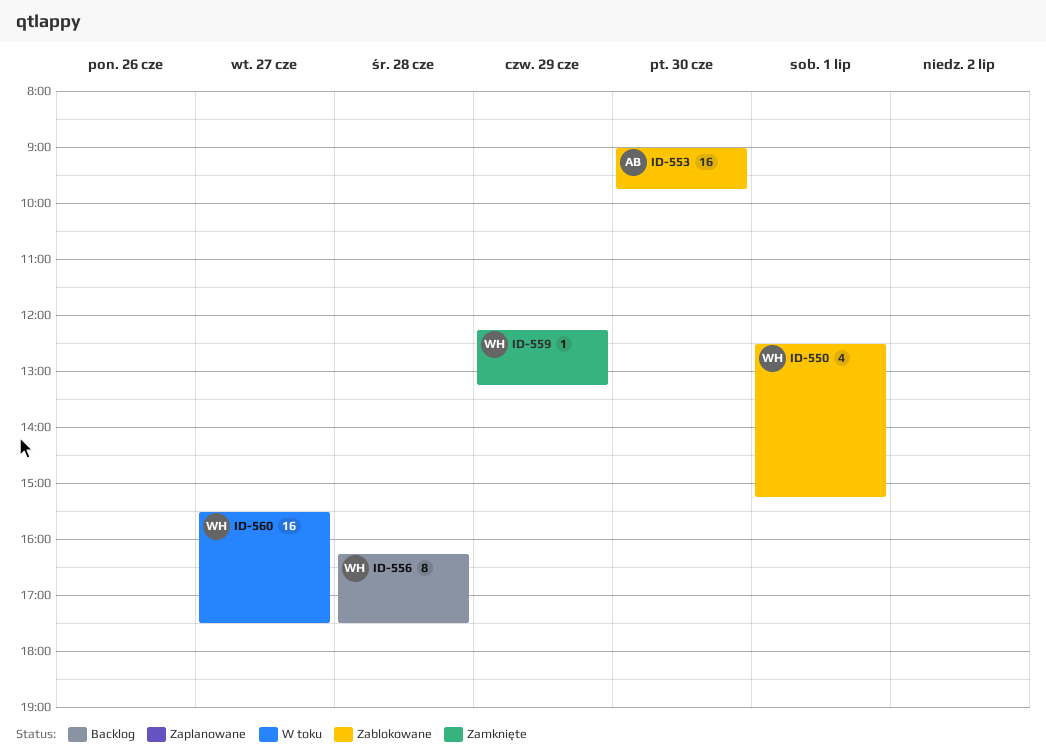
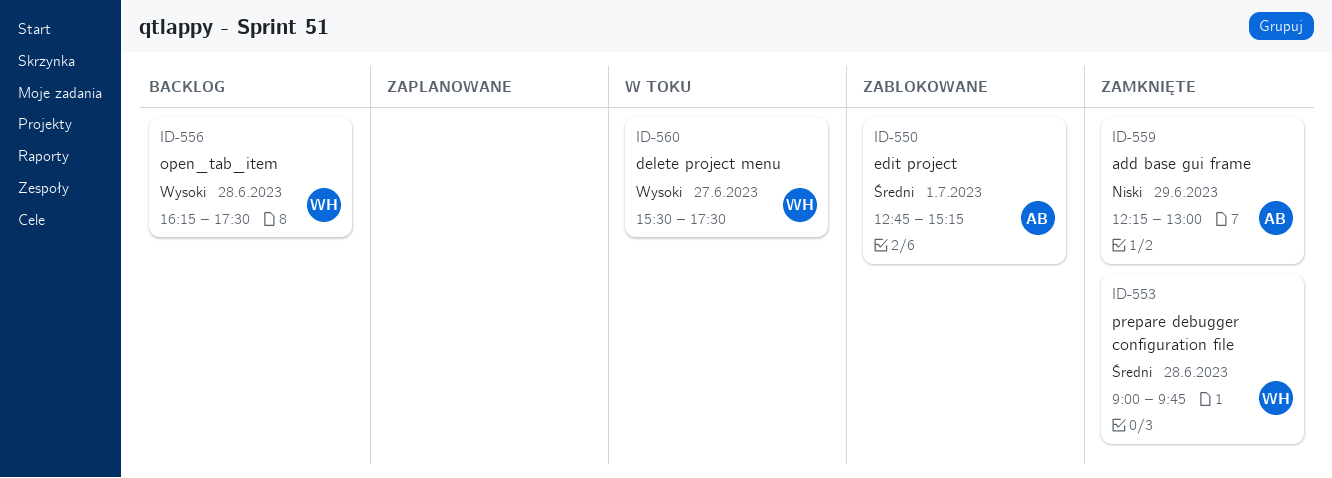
ID-550, owner: WH -> AB
ID-550, begins: 12:30 -> 12:45
ID-553, status: Zablokowane -> Zamknięte
ID-553, owner: AB -> WH
ID-553, day: Jun 30 -> Jun 28
ID-559, owner: WH -> AB
ID-559, ends: 13:15 -> 13:00

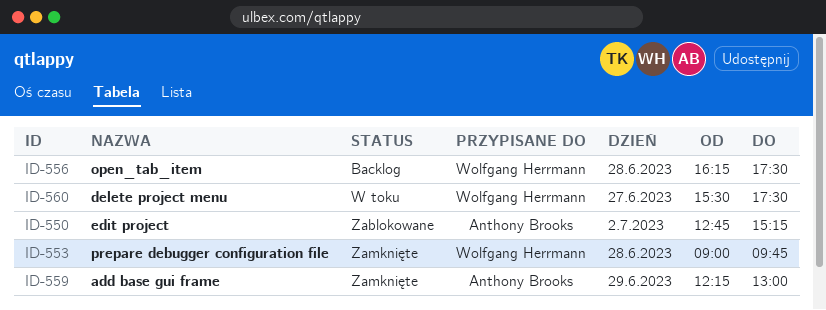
ID-550, day: Jul 1 -> Jul 2

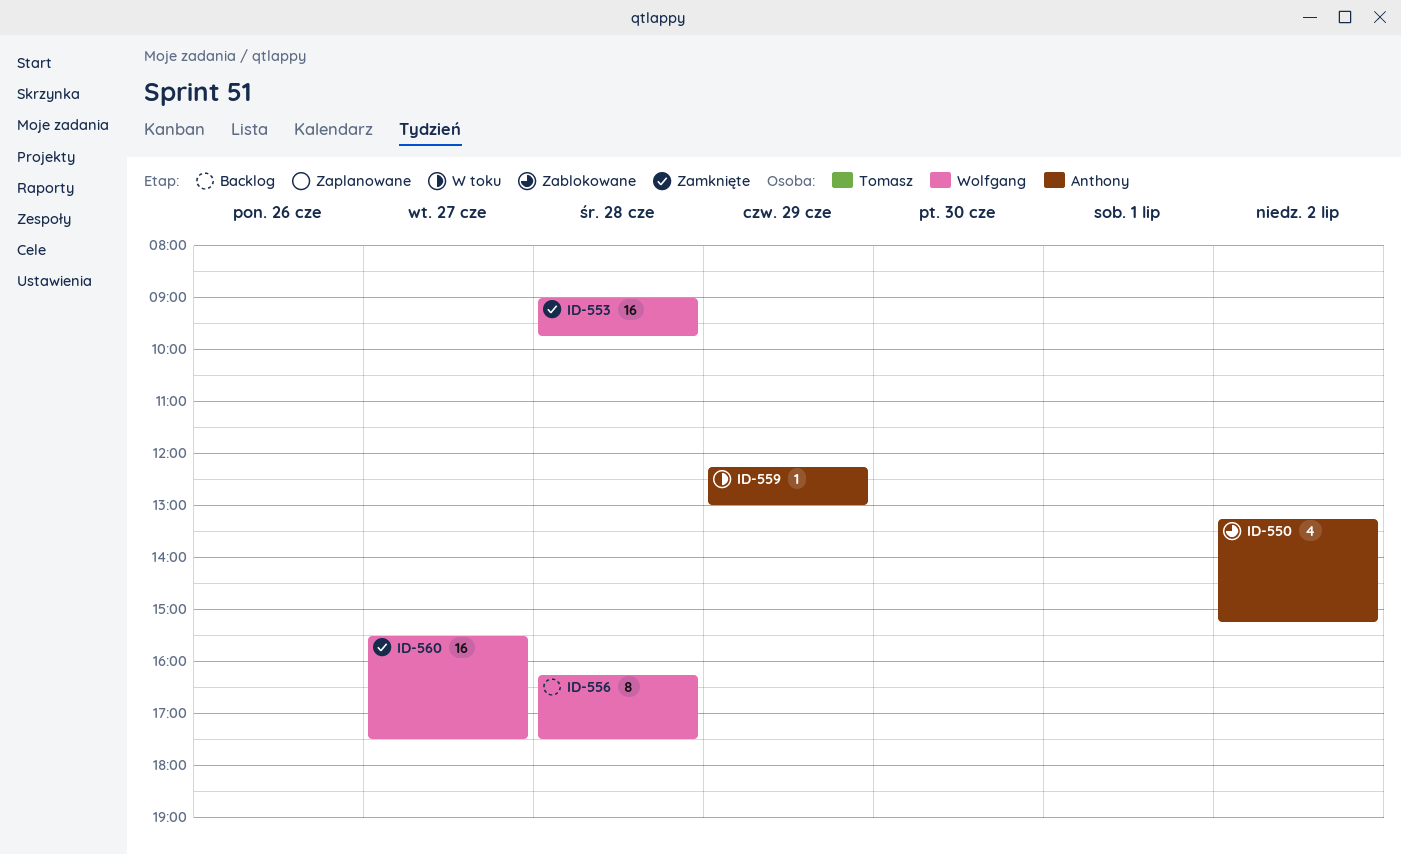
ID-550, begins: 12:45 -> 13:15
ID-559, status: Zamknięte -> W toku
ID-560, status: W toku -> Zamknięte

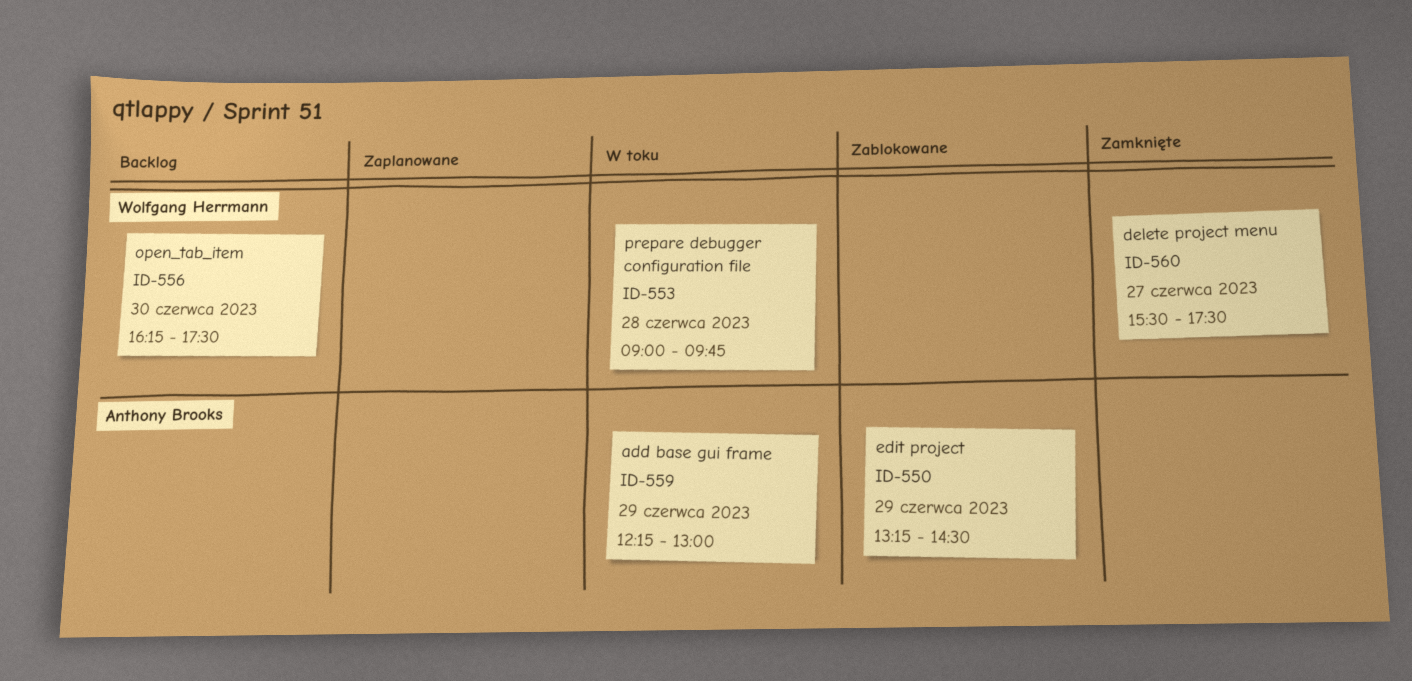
ID-550, day: Jul 2 -> Jun 29
ID-550, ends: 15:15 -> 14:30
ID-553, status: Zamknięte -> W toku
ID-556, day: Jun 28 -> Jun 30

